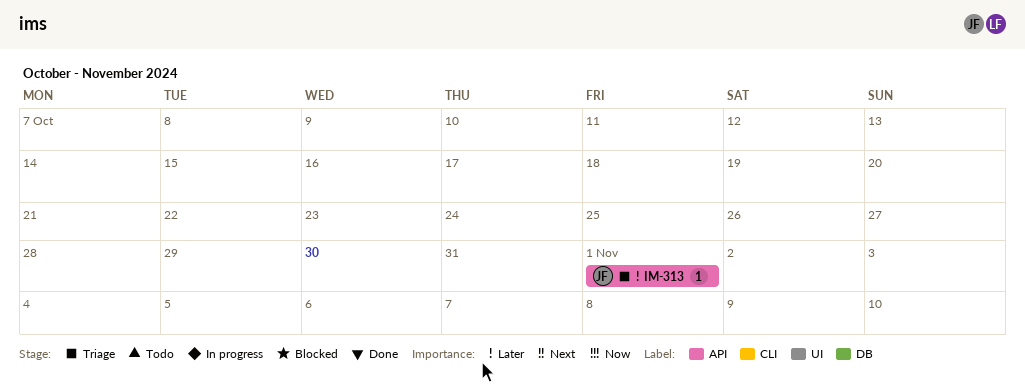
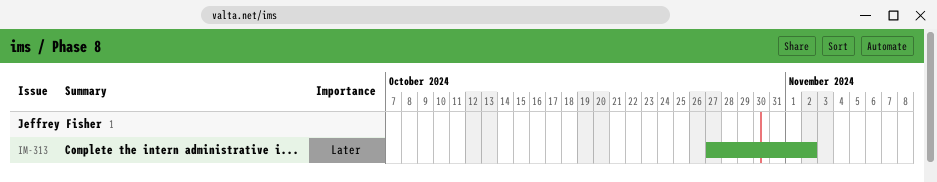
IM-313, start: Nov 1 -> Oct 27
IM-313, due: Nov 1 -> Nov 2

